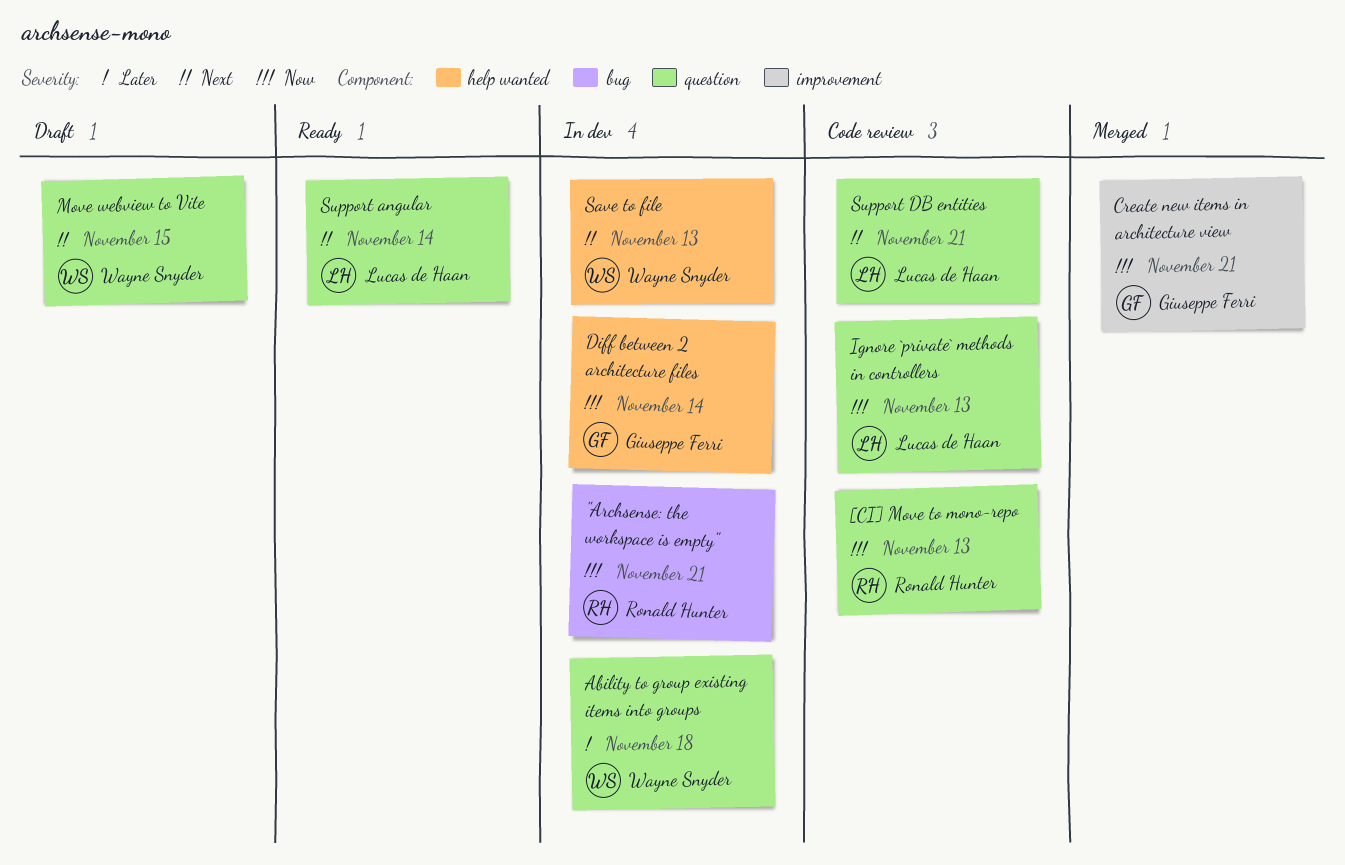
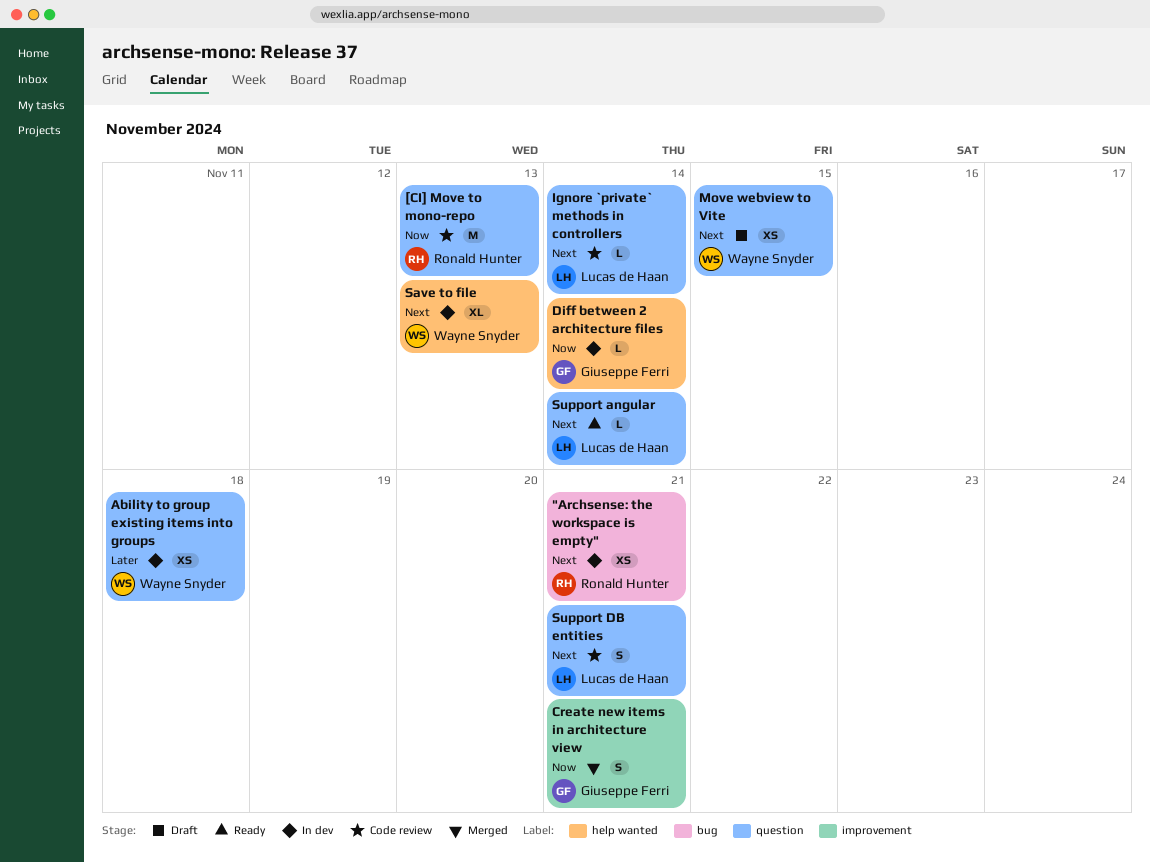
"Archsense: the workspace is empty", priority: Now -> Next
Ignore `private` methods in controllers, priority: Now -> Next
Ignore `private` methods in controllers, due: Nov 13 -> Nov 14

